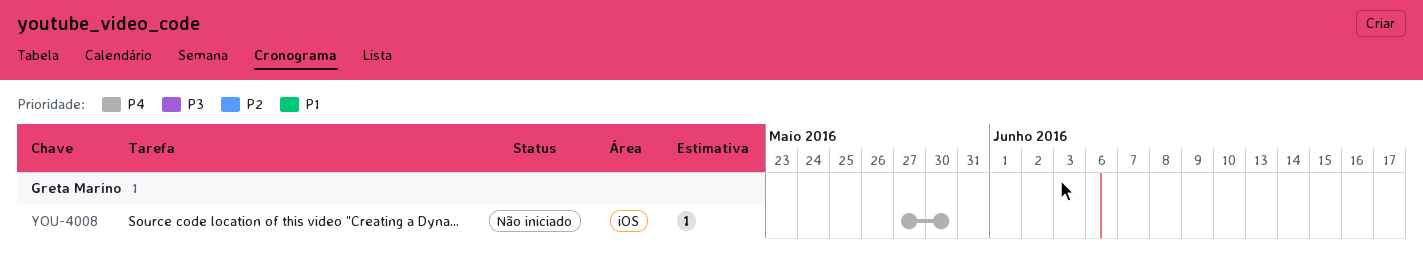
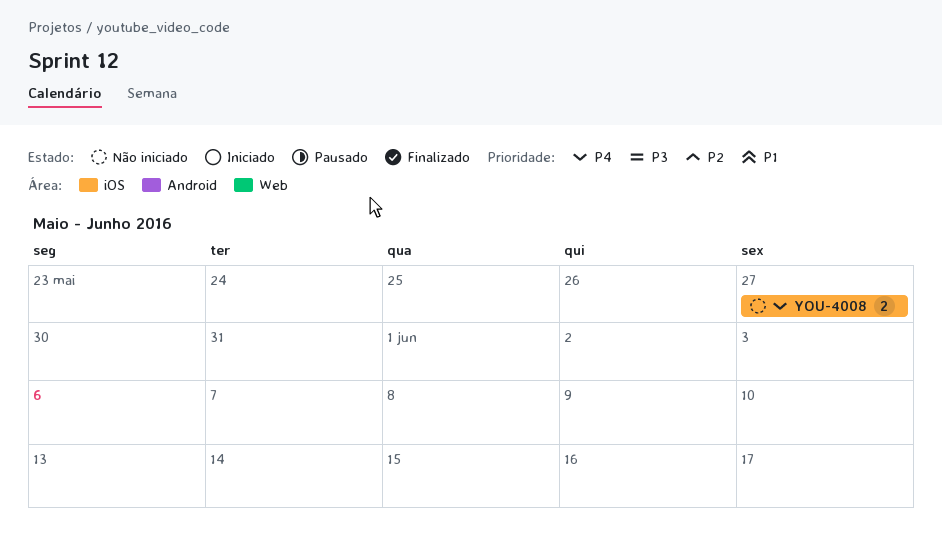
YOU-4008, estimate: 1 -> 2
YOU-4008, due: May 30 -> May 27

